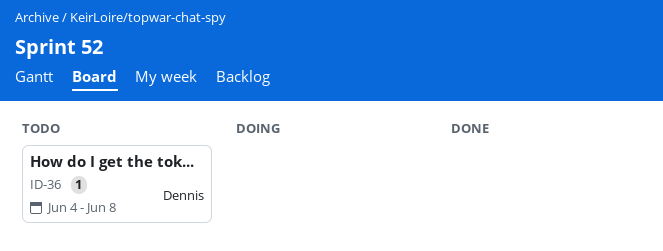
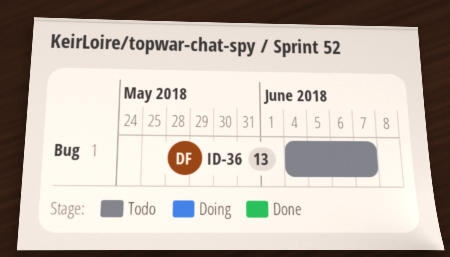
ID-36, estimate: 1 -> 13
ID-36, due: Jun 8 -> Jun 7

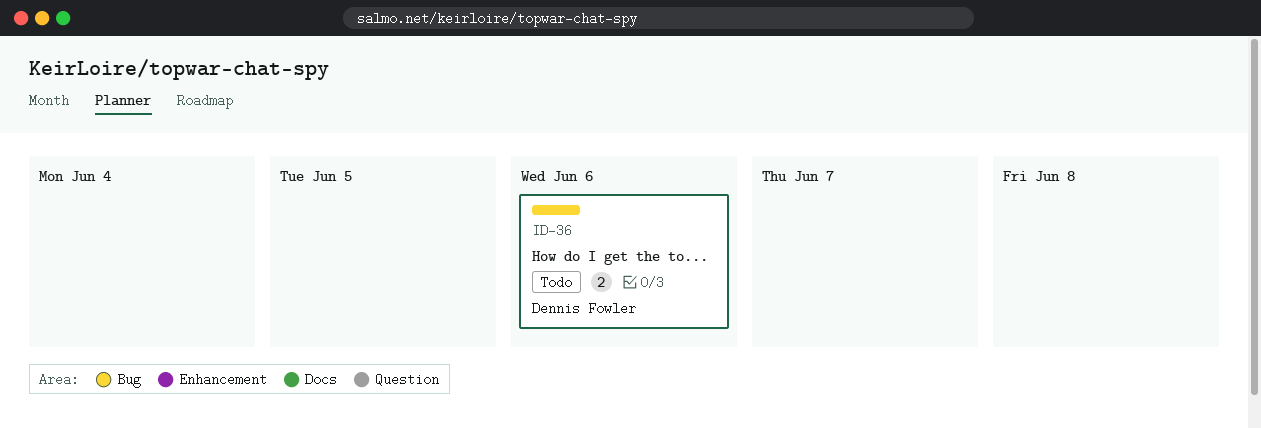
ID-36, estimate: 13 -> 2
ID-36, due: Jun 7 -> Jun 6

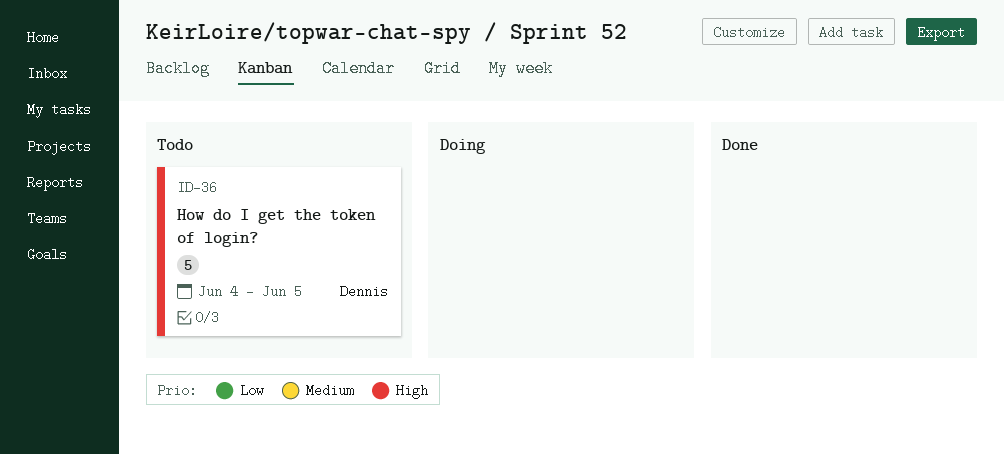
ID-36, estimate: 2 -> 5
ID-36, due: Jun 6 -> Jun 5

